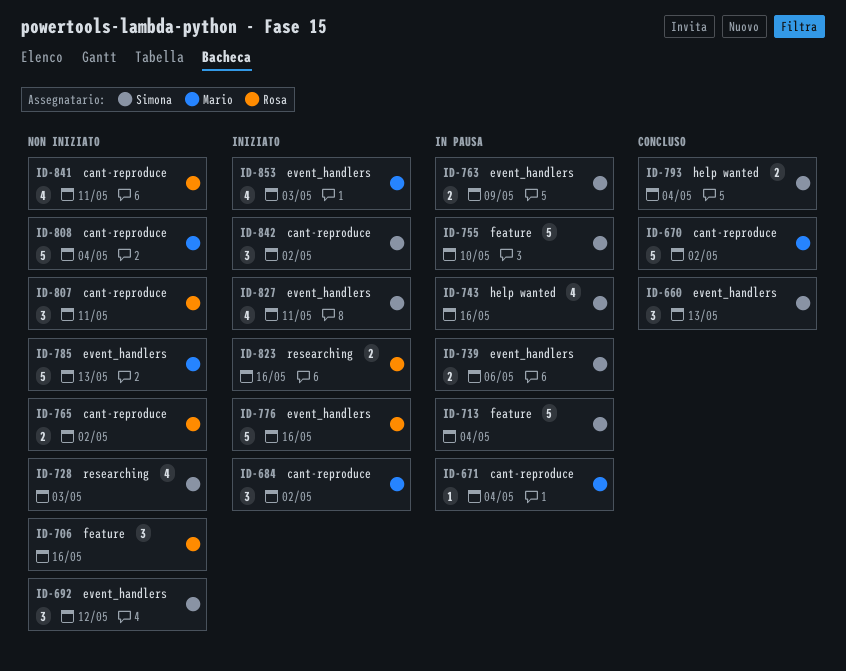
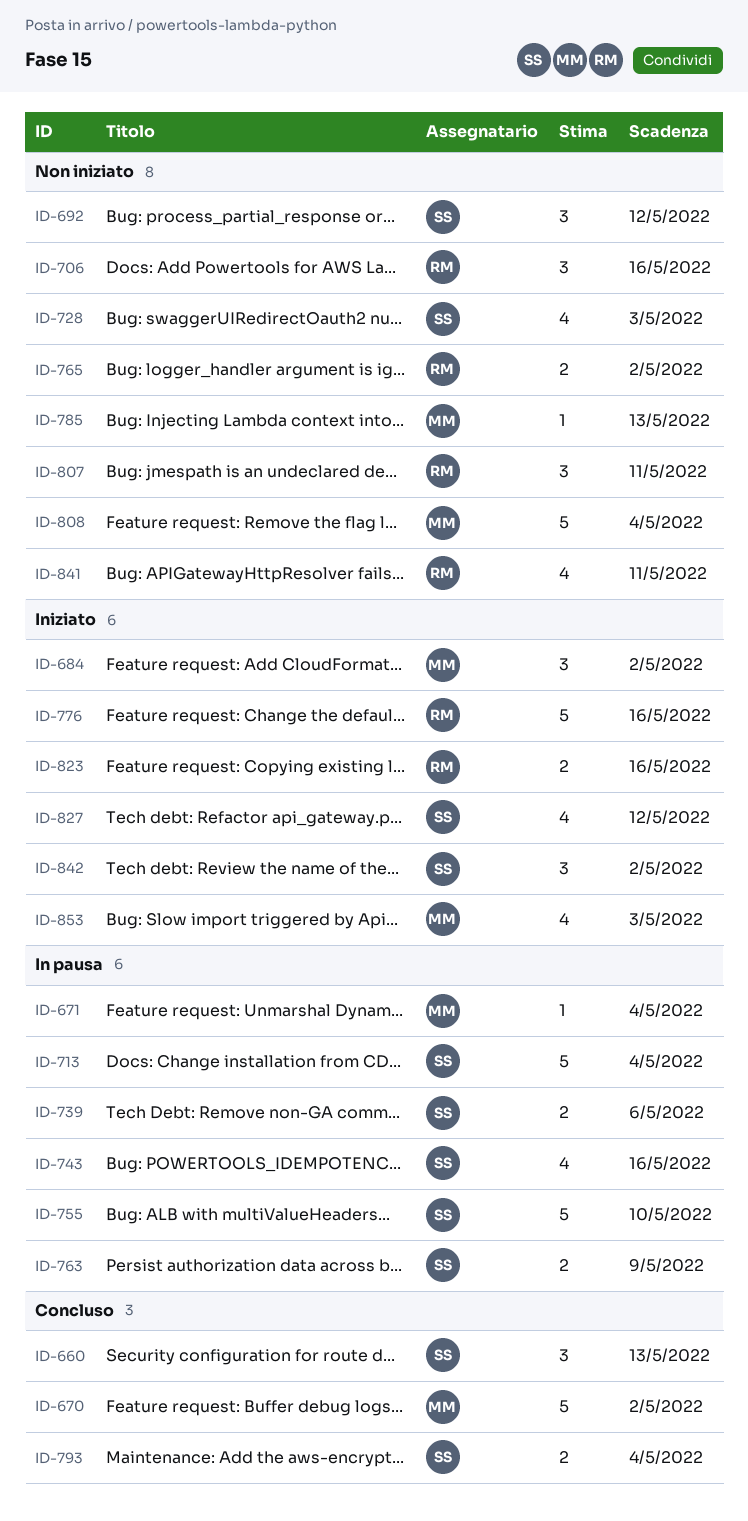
ID-785, estimate: 5 -> 1
ID-827, due: May 11 -> May 12

